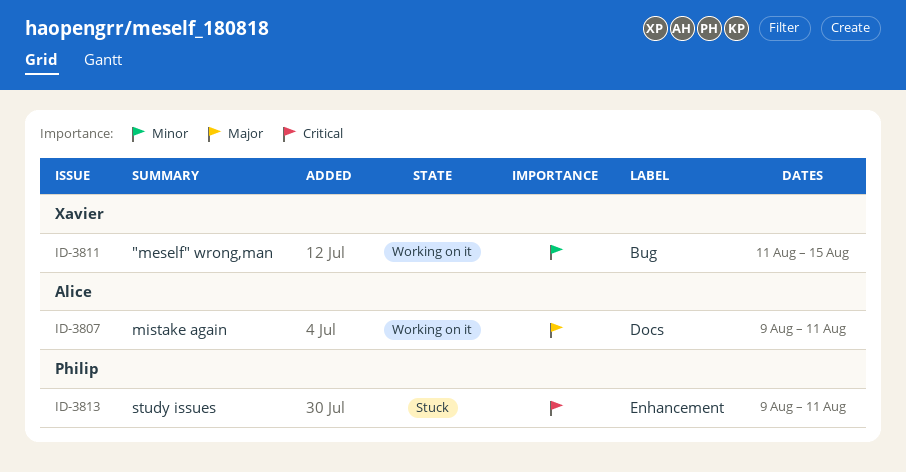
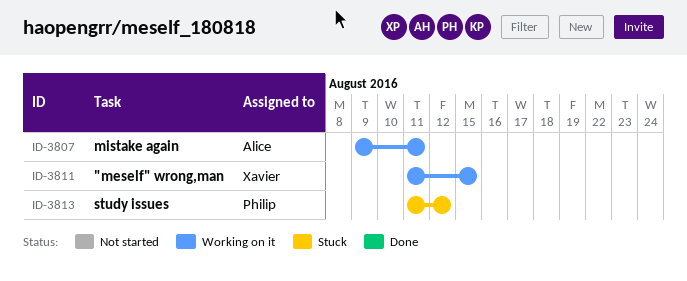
ID-3813, start: Aug 9 -> Aug 11
ID-3813, due: Aug 11 -> Aug 12

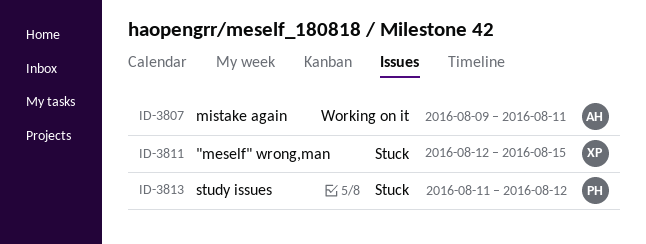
ID-3811, status: Working on it -> Stuck
ID-3811, start: Aug 11 -> Aug 12

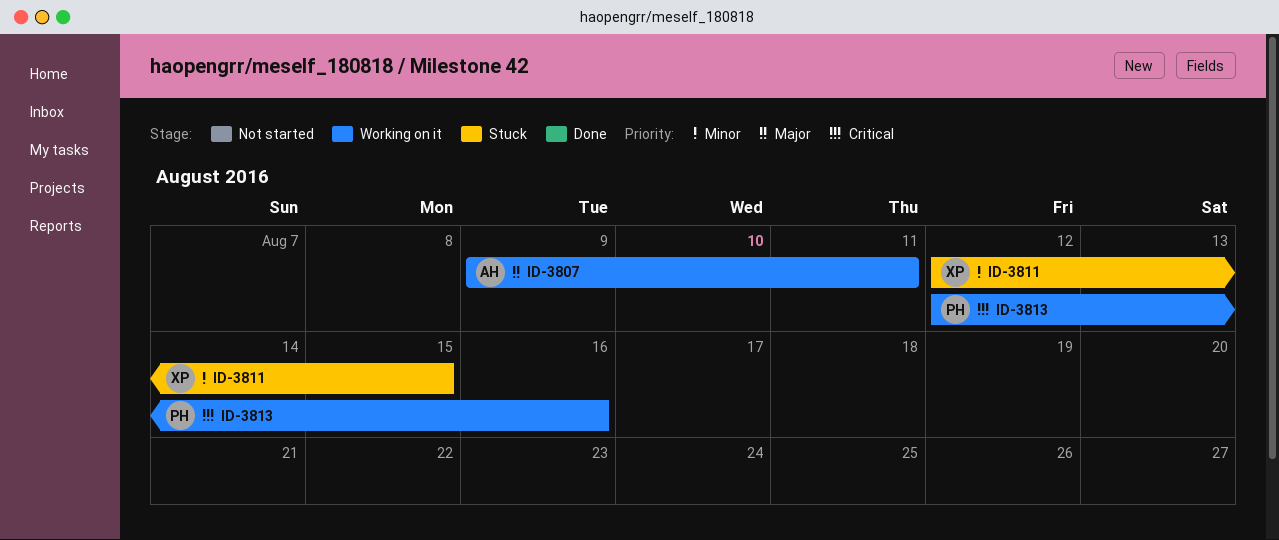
ID-3813, status: Stuck -> Working on it
ID-3813, start: Aug 11 -> Aug 12
ID-3813, due: Aug 12 -> Aug 16

